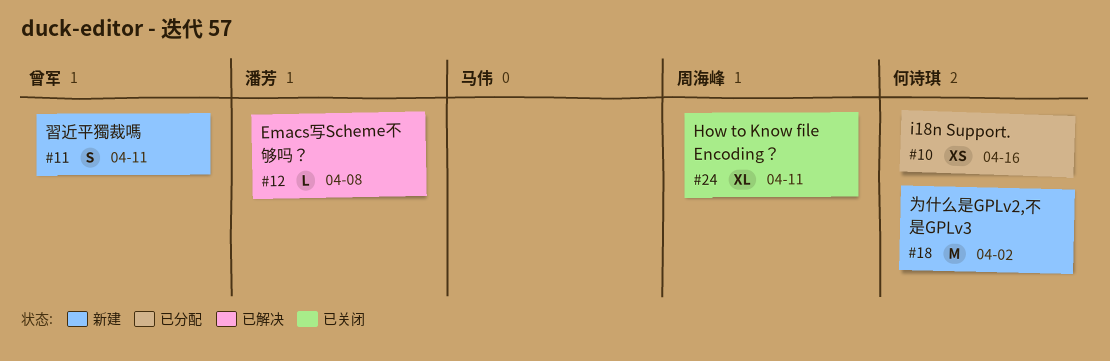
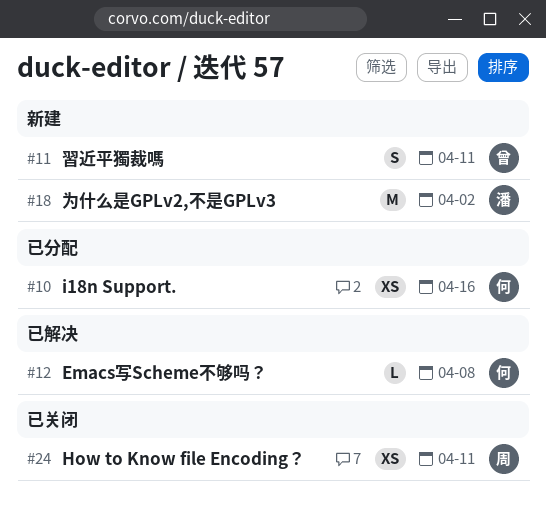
#12, owner: 潘芳 -> 何诗琪
#18, owner: 何诗琪 -> 潘芳
#24, estimate: XL -> XS

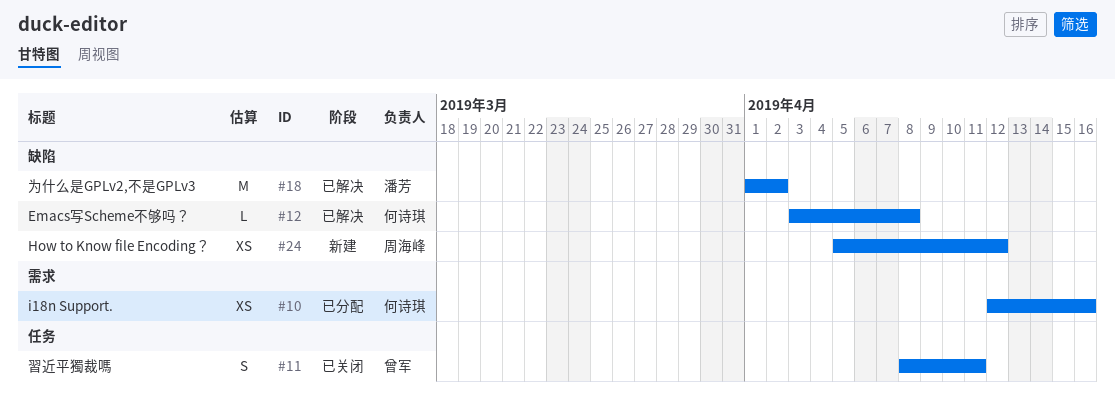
#11, status: 新建 -> 已关闭
#18, status: 新建 -> 已解决
#24, status: 已关闭 -> 新建
#24, due: Apr 11 -> Apr 12

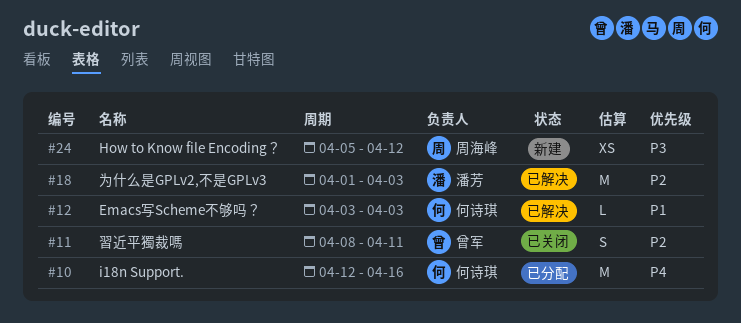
#10, estimate: XS -> M
#12, due: Apr 8 -> Apr 3
#18, due: Apr 2 -> Apr 3

